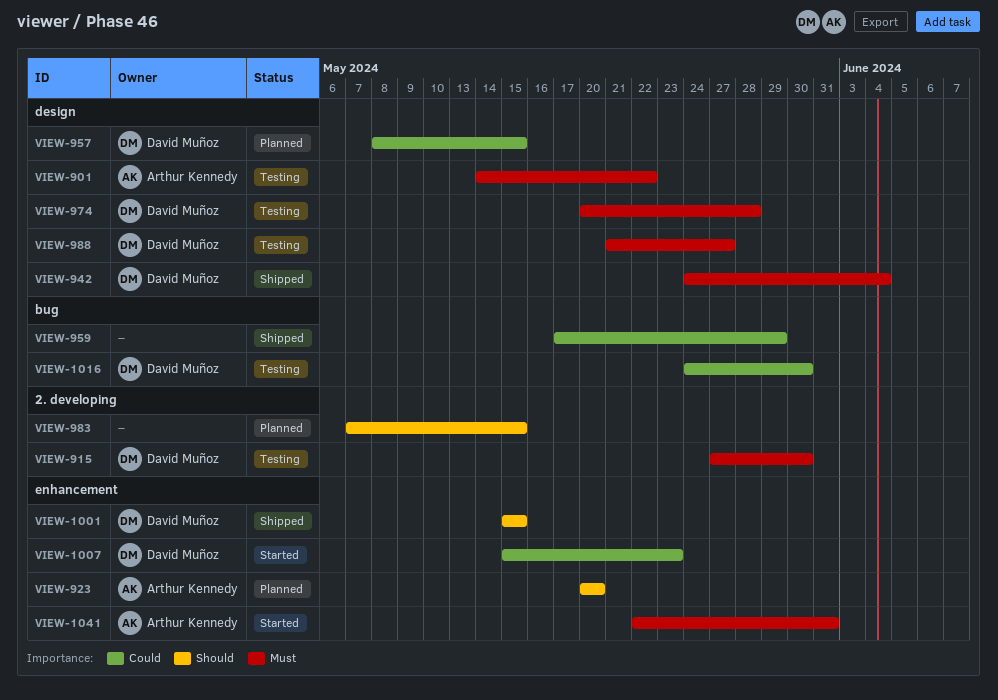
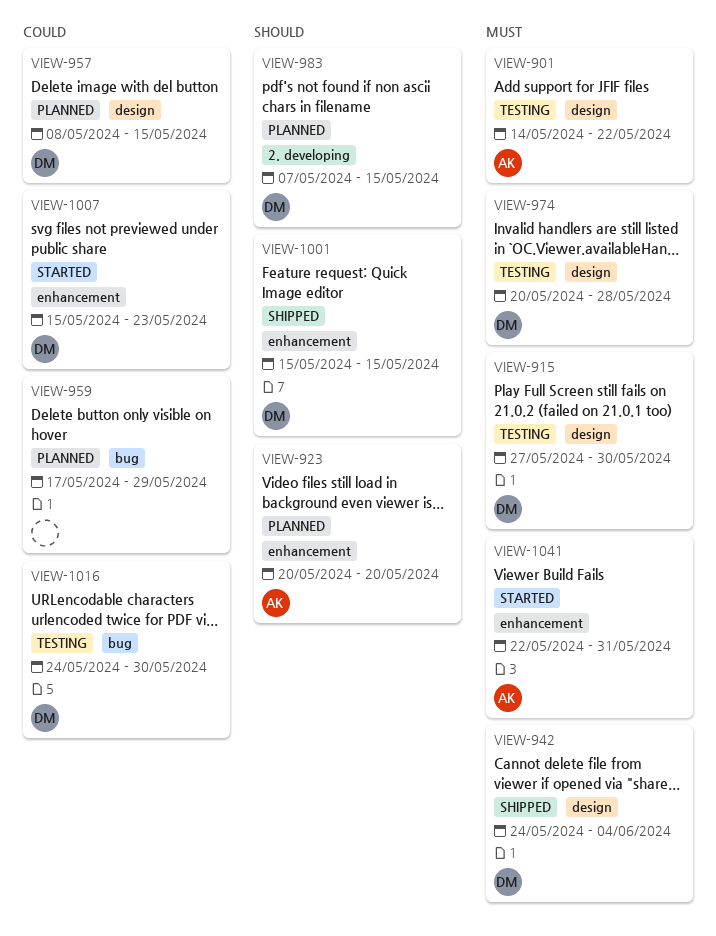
VIEW-915, label: 2. developing -> design
VIEW-959, status: Shipped -> Planned
VIEW-983, owner: none -> David Muñoz
VIEW-988: present -> none

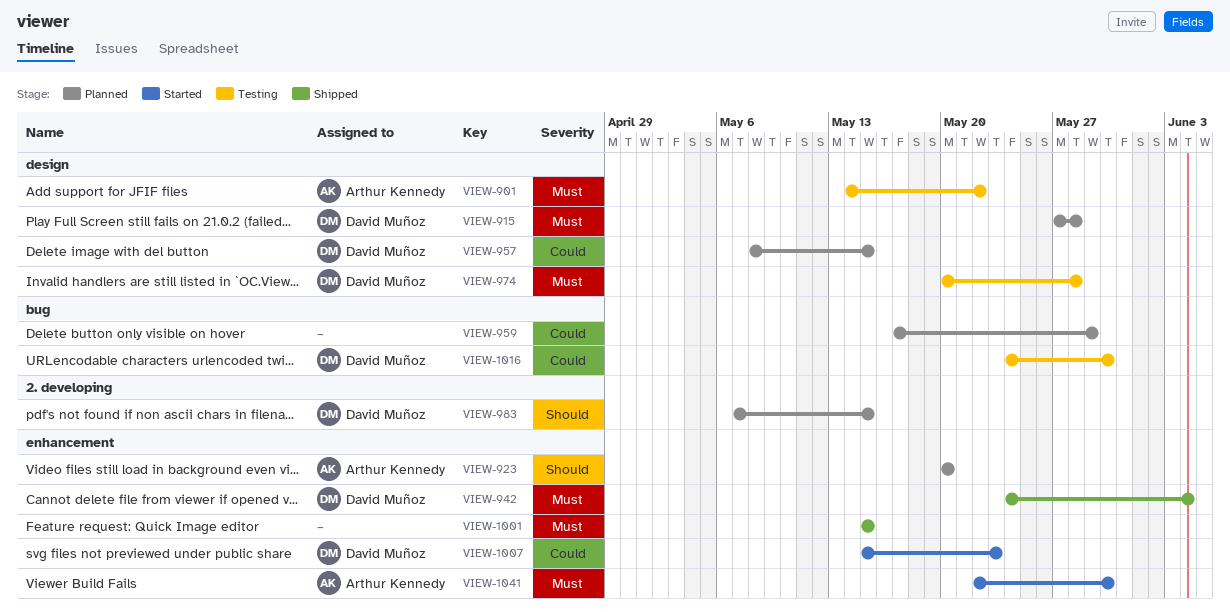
VIEW-915, status: Testing -> Planned
VIEW-915, due: May 30 -> May 28
VIEW-942, label: design -> enhancement
VIEW-1001, owner: David Muñoz -> none
VIEW-1001, priority: Should -> Must
VIEW-1041, due: May 31 -> May 30

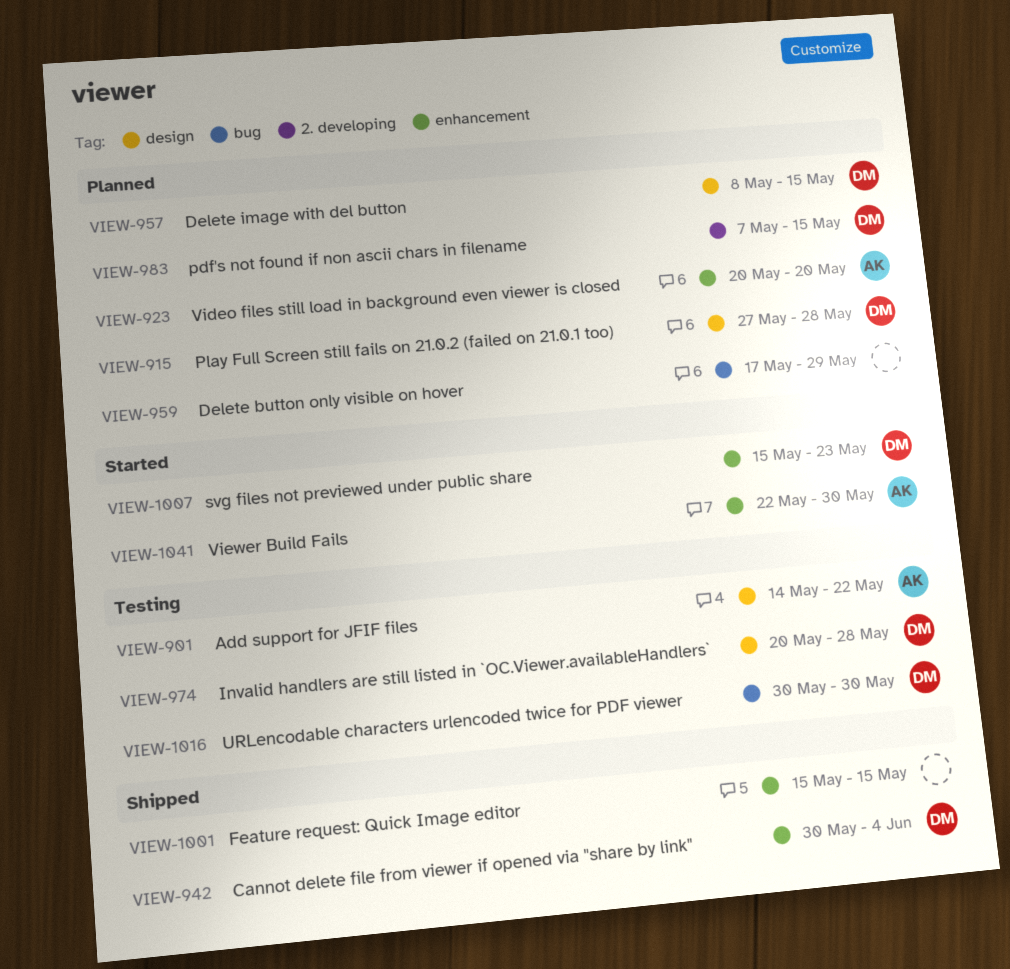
VIEW-942, start: May 24 -> May 30
VIEW-1016, start: May 24 -> May 30

